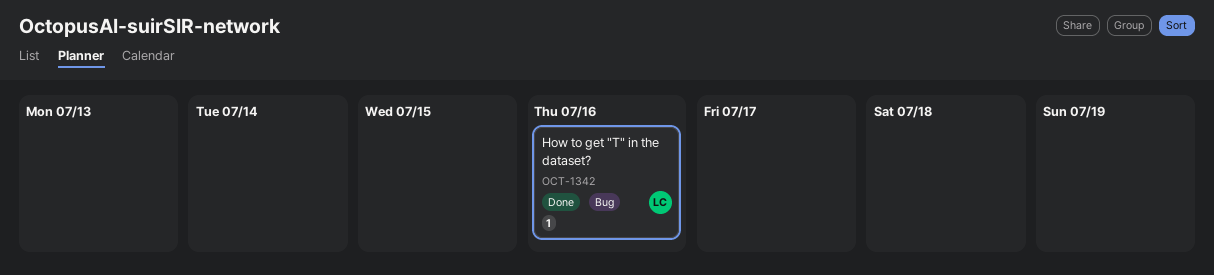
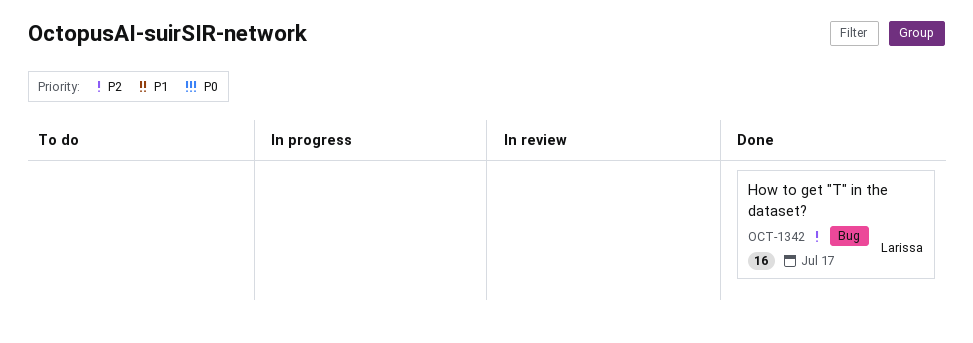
OCT-1342, estimate: 1 -> 16
OCT-1342, due: Jul 16 -> Jul 17

